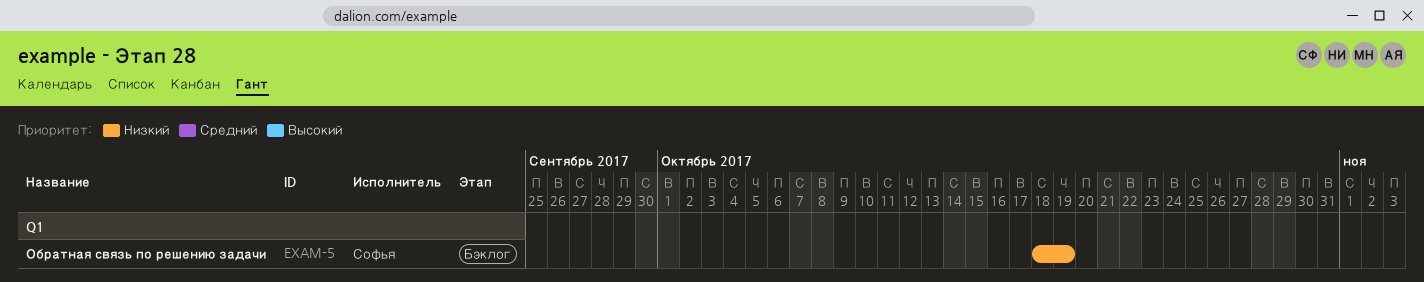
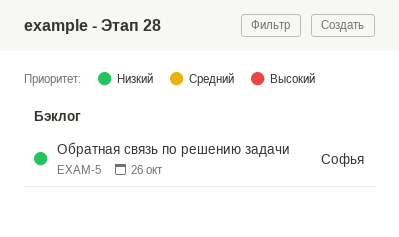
EXAM-5, due: Oct 19 -> Oct 26

